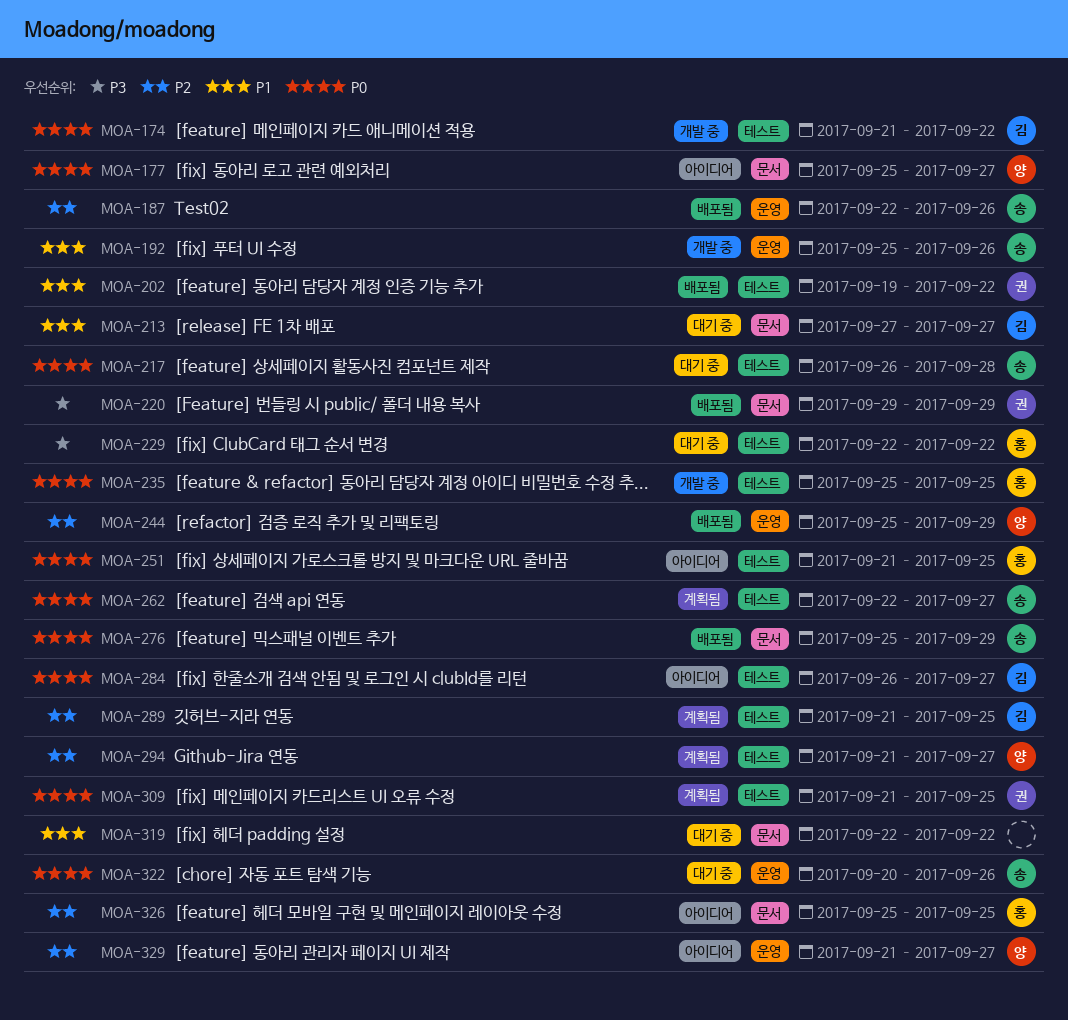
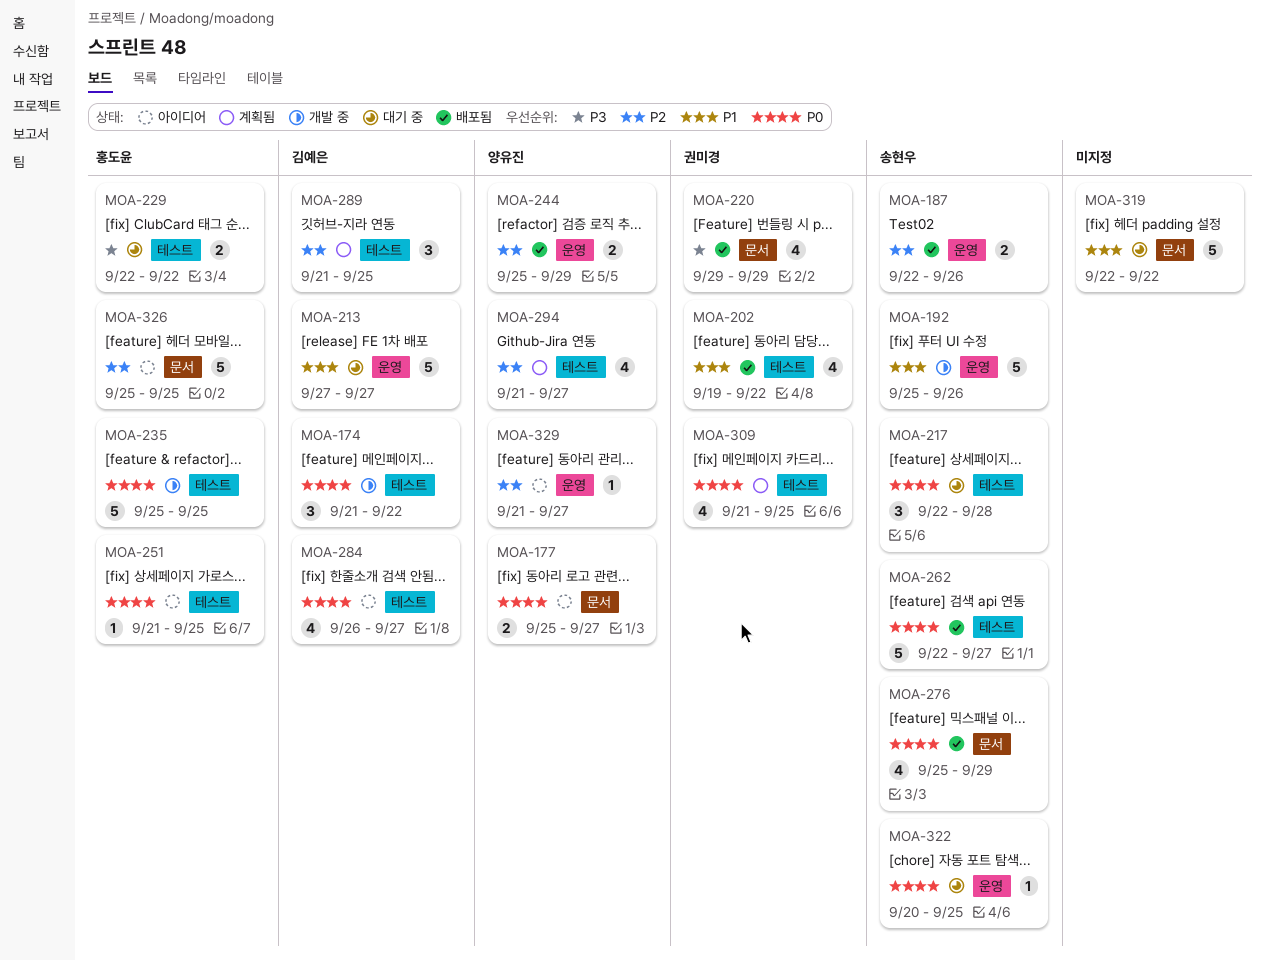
MOA-213, label: 문서 -> 운영
MOA-217, start: Sep 26 -> Sep 22
MOA-262, status: 계획됨 -> 배포됨
MOA-322, due: Sep 26 -> Sep 25

